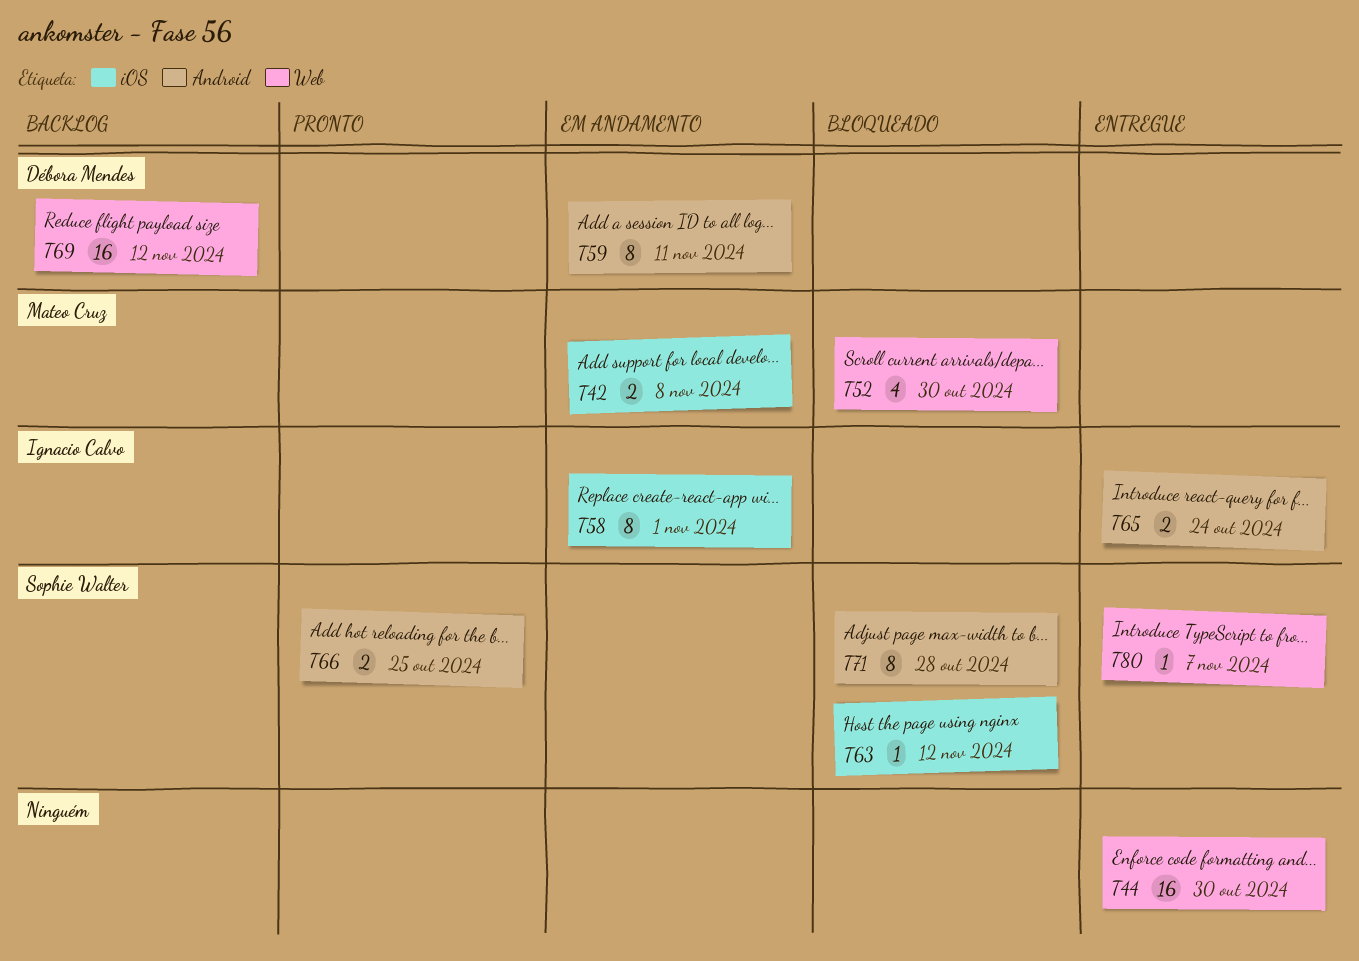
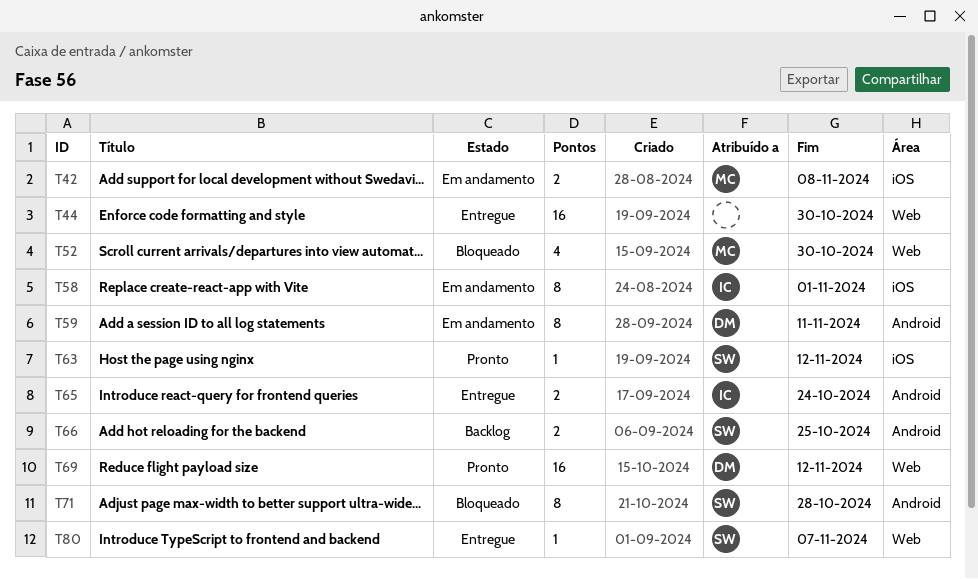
T63, status: Bloqueado -> Pronto
T66, status: Pronto -> Backlog
T69, status: Backlog -> Pronto

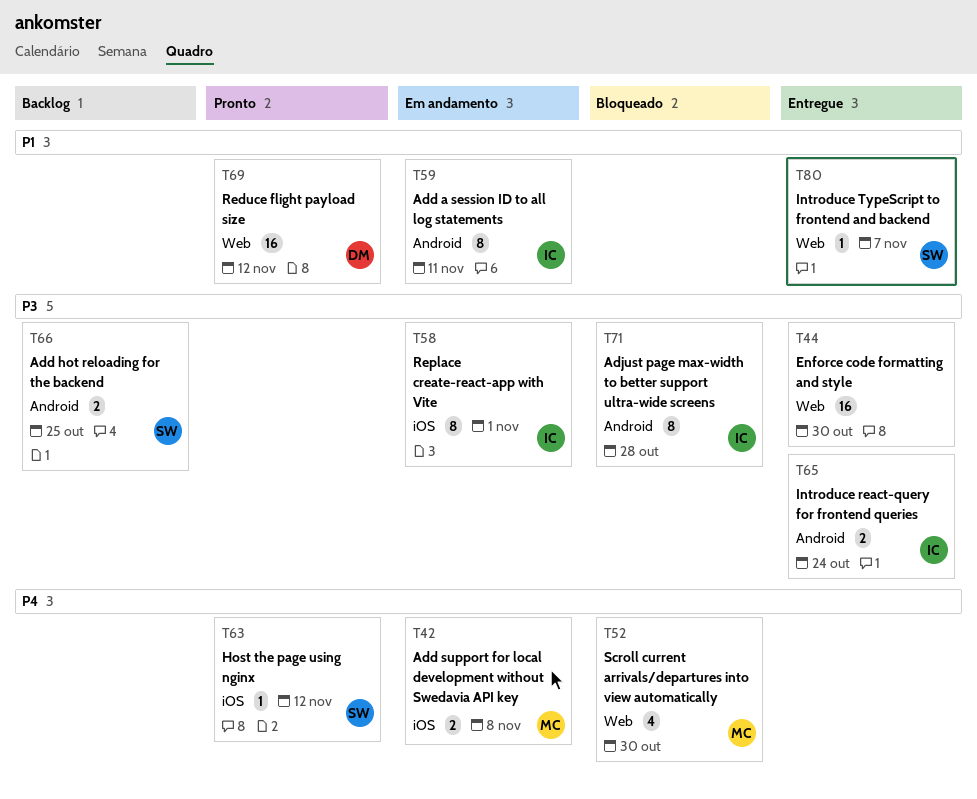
T59, owner: DM -> IC
T71, owner: SW -> IC

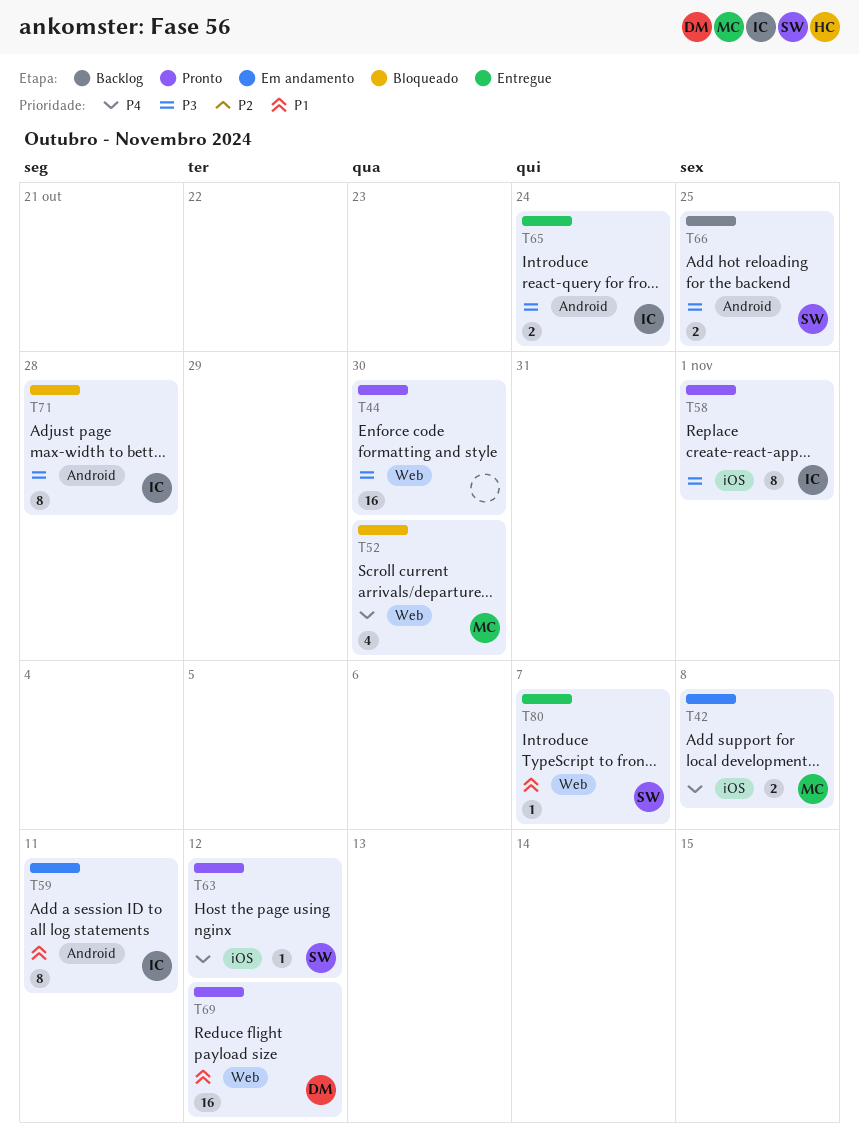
T44, status: Entregue -> Pronto
T58, status: Em andamento -> Pronto

